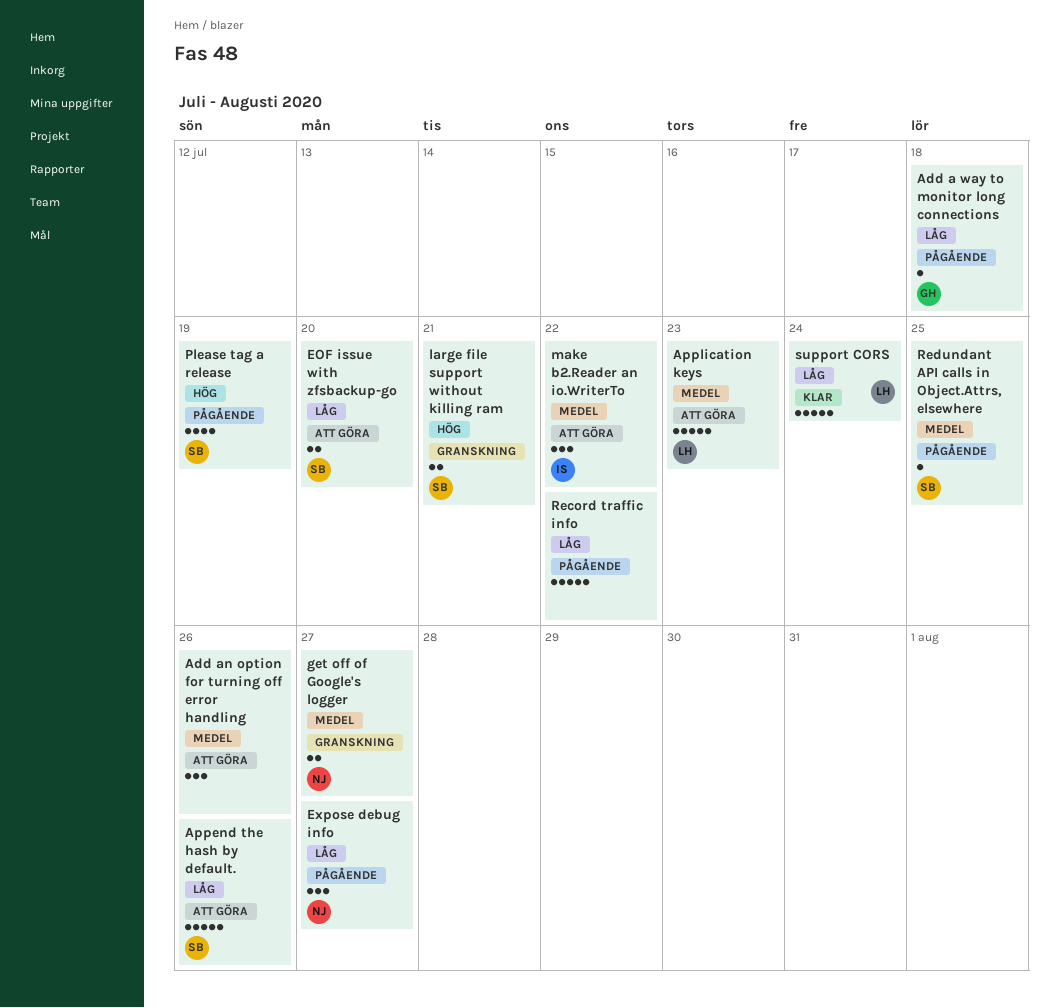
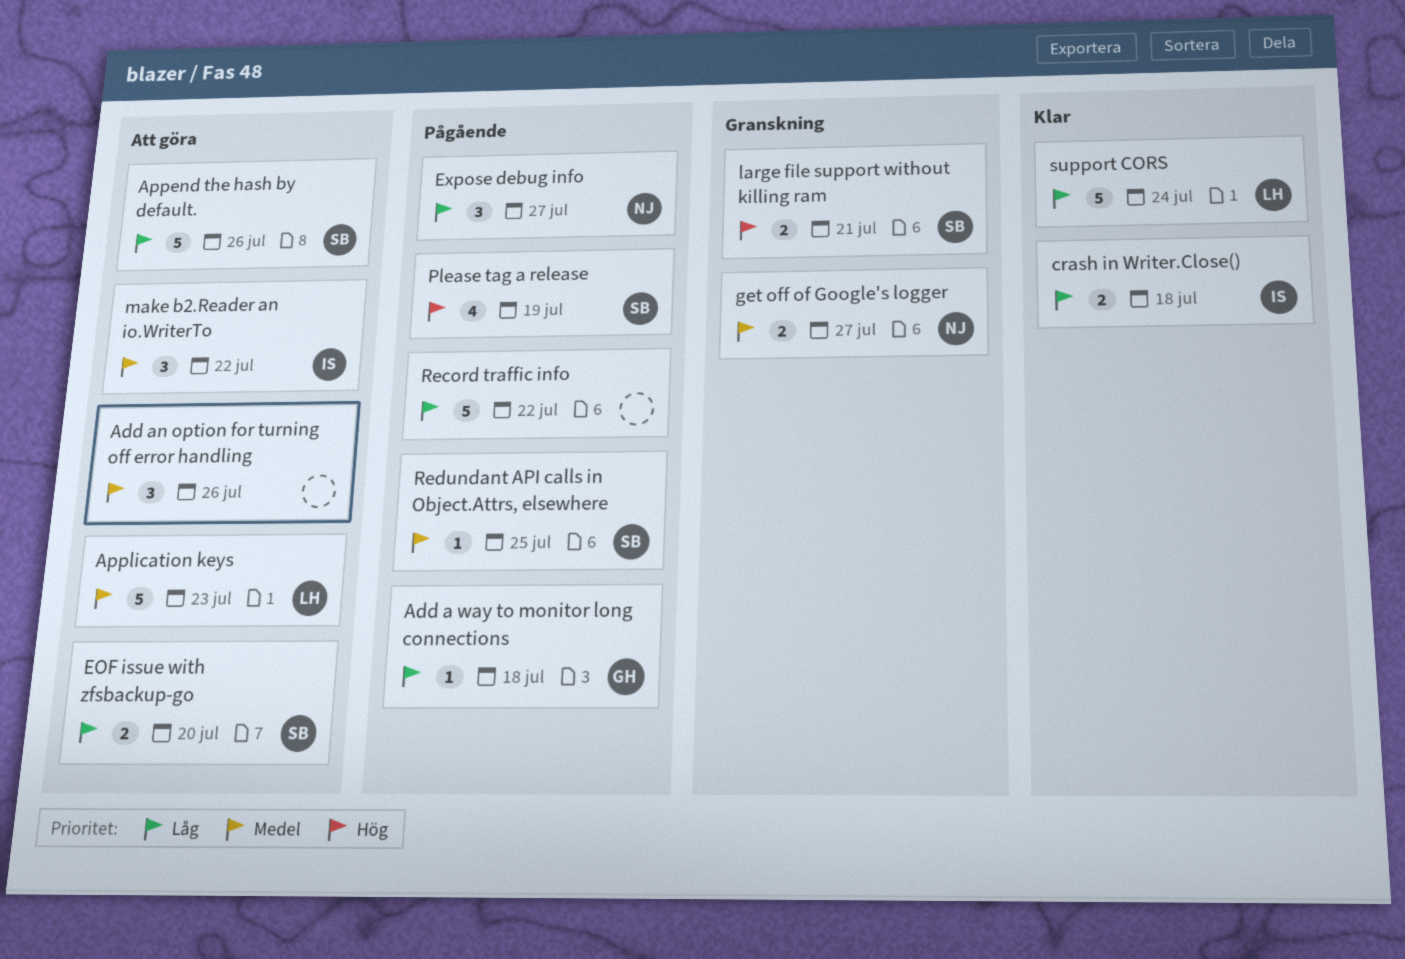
crash in Writer.Close(): none -> present

